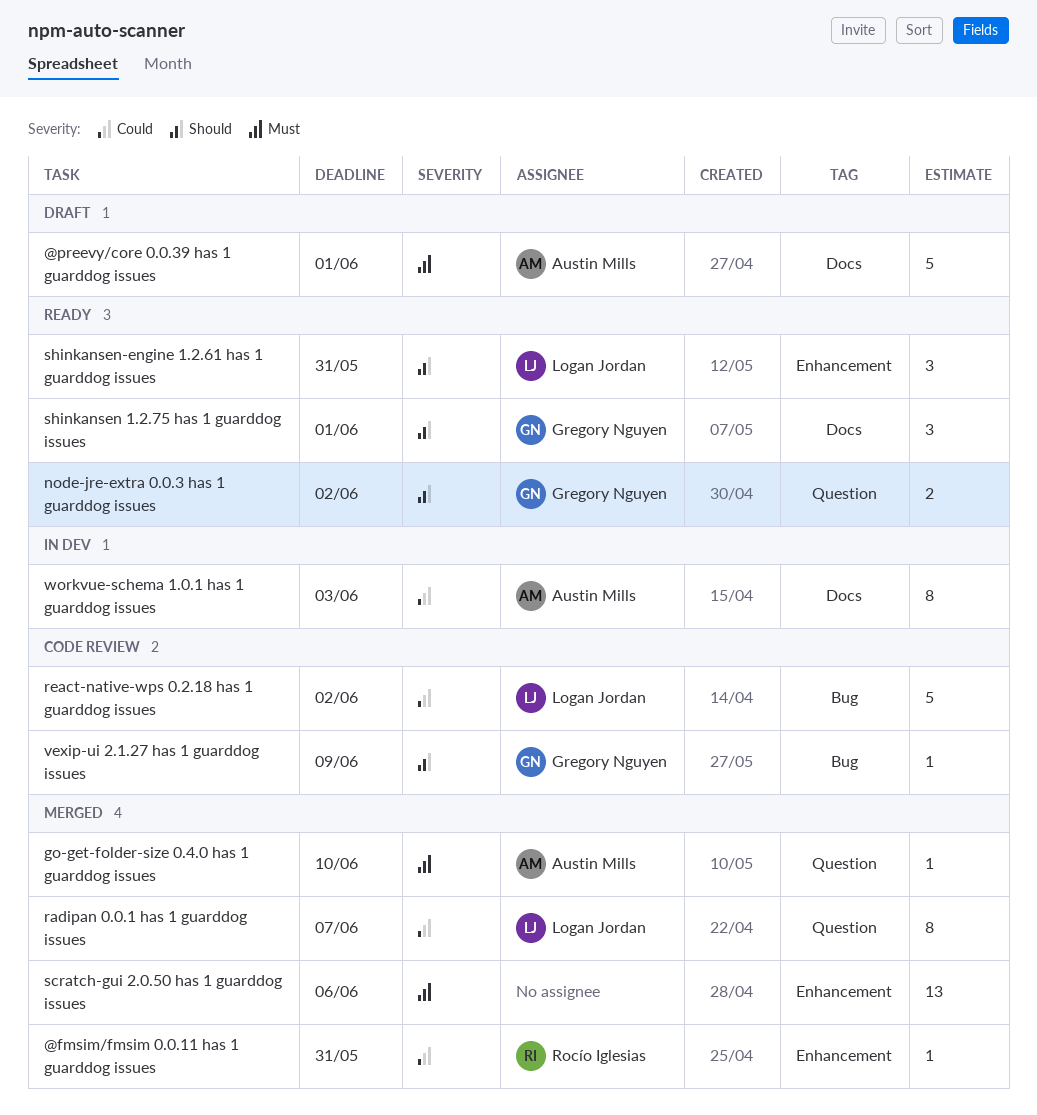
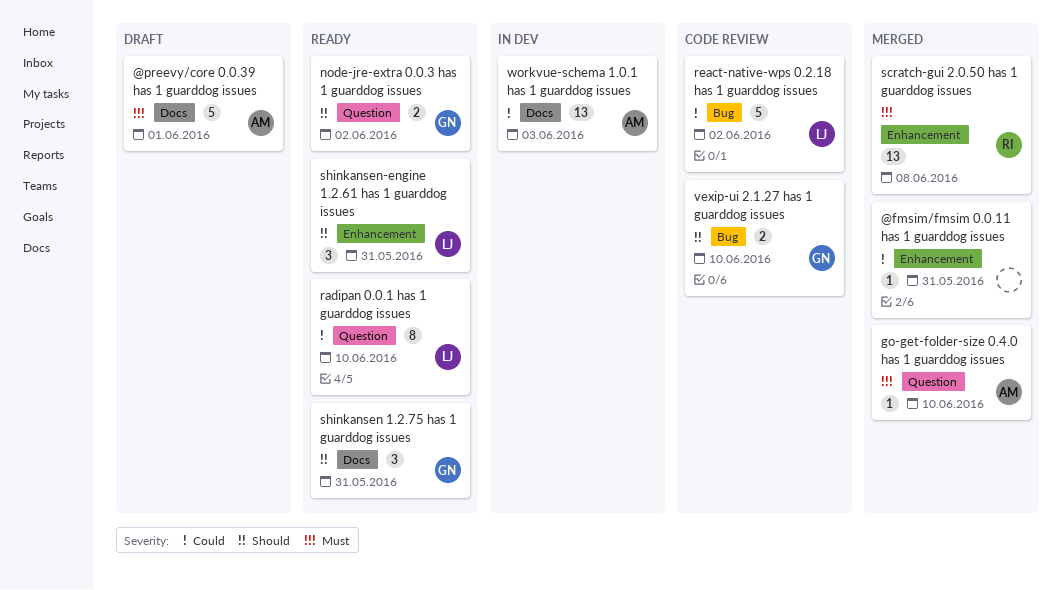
@fmsim/fmsim 0.0.11 has 1 guarddog issues, owner: Rocío Iglesias -> none
radipan 0.0.1 has 1 guarddog issues, status: Merged -> Ready
radipan 0.0.1 has 1 guarddog issues, due: Jun 7 -> Jun 10
scratch-gui 2.0.50 has 1 guarddog issues, owner: none -> Rocío Iglesias
scratch-gui 2.0.50 has 1 guarddog issues, due: Jun 6 -> Jun 8
shinkansen 1.2.75 has 1 guarddog issues, due: Jun 1 -> May 31
vexip-ui 2.1.27 has 1 guarddog issues, estimate: 1 -> 2
vexip-ui 2.1.27 has 1 guarddog issues, due: Jun 9 -> Jun 10
workvue-schema 1.0.1 has 1 guarddog issues, estimate: 8 -> 13

